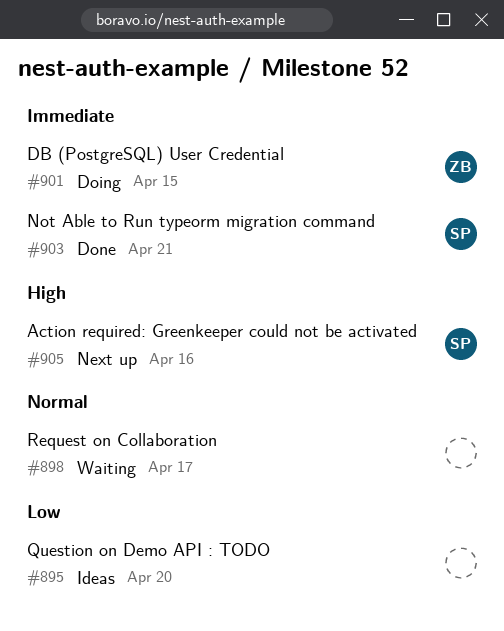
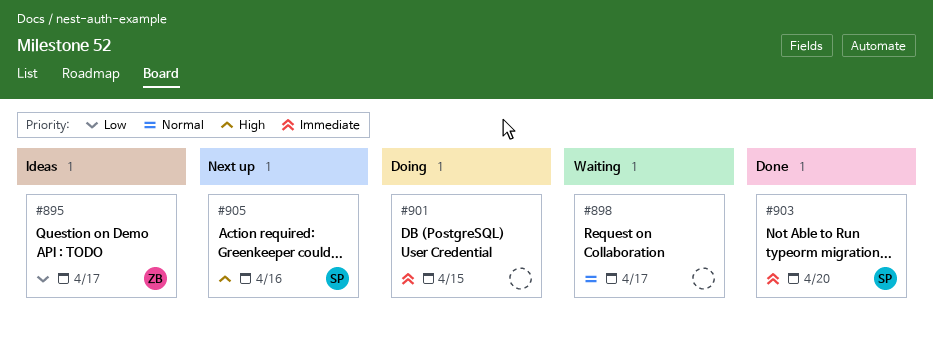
#895, owner: none -> ZB
#895, due: Apr 20 -> Apr 17
#901, owner: ZB -> none
#903, due: Apr 21 -> Apr 20

